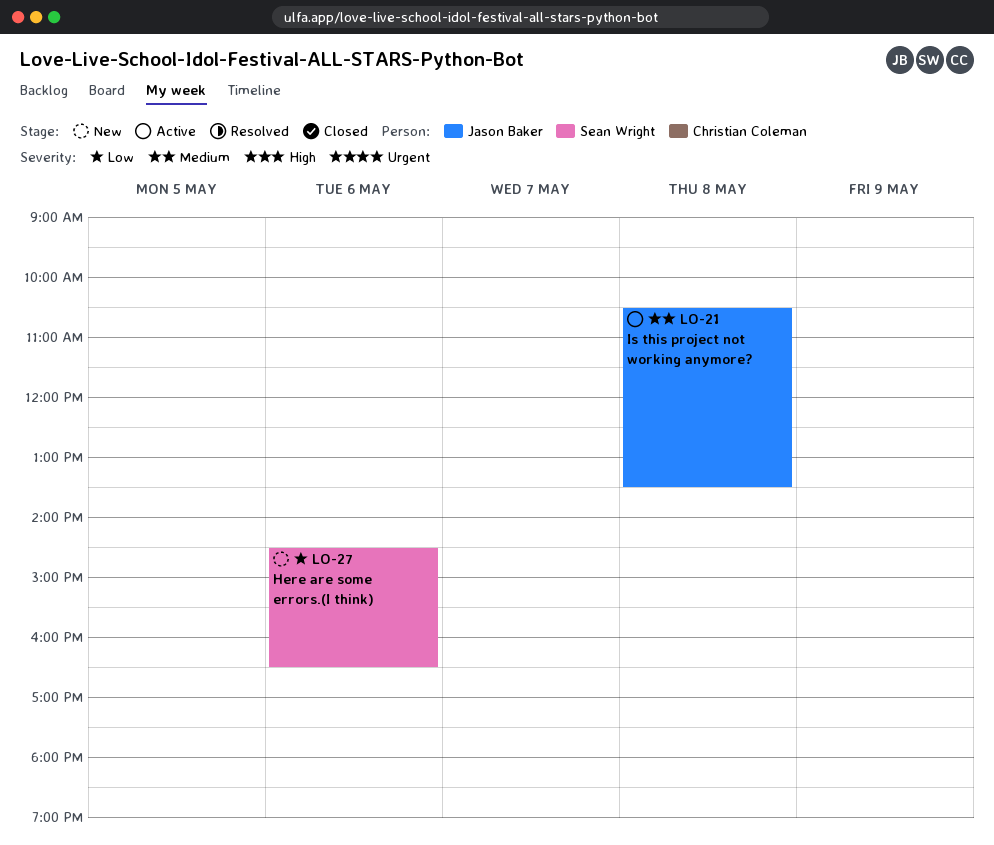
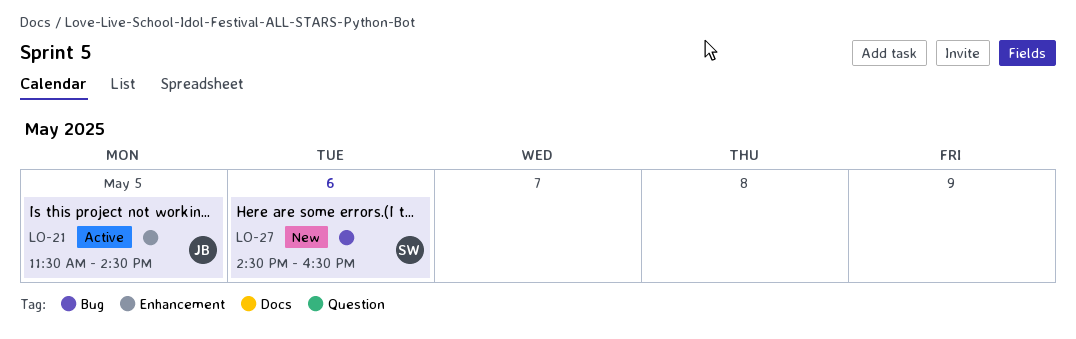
LO-21, day: May 8 -> May 5
LO-21, begins: 10:30 -> 11:30
LO-21, ends: 13:30 -> 14:30

